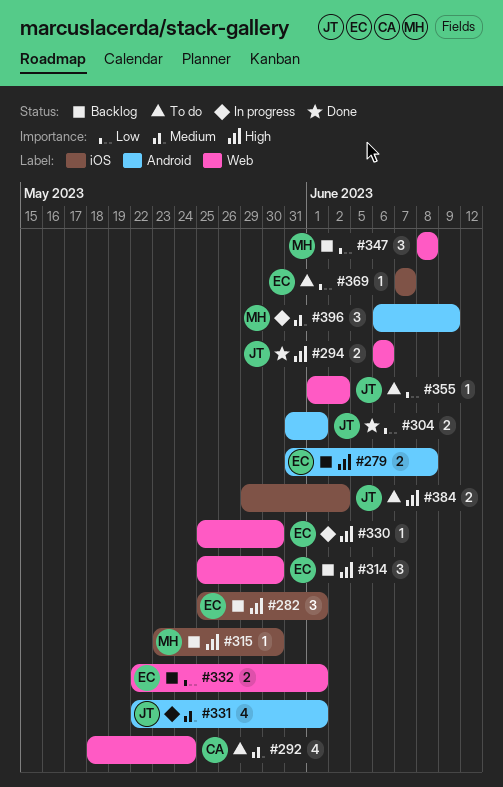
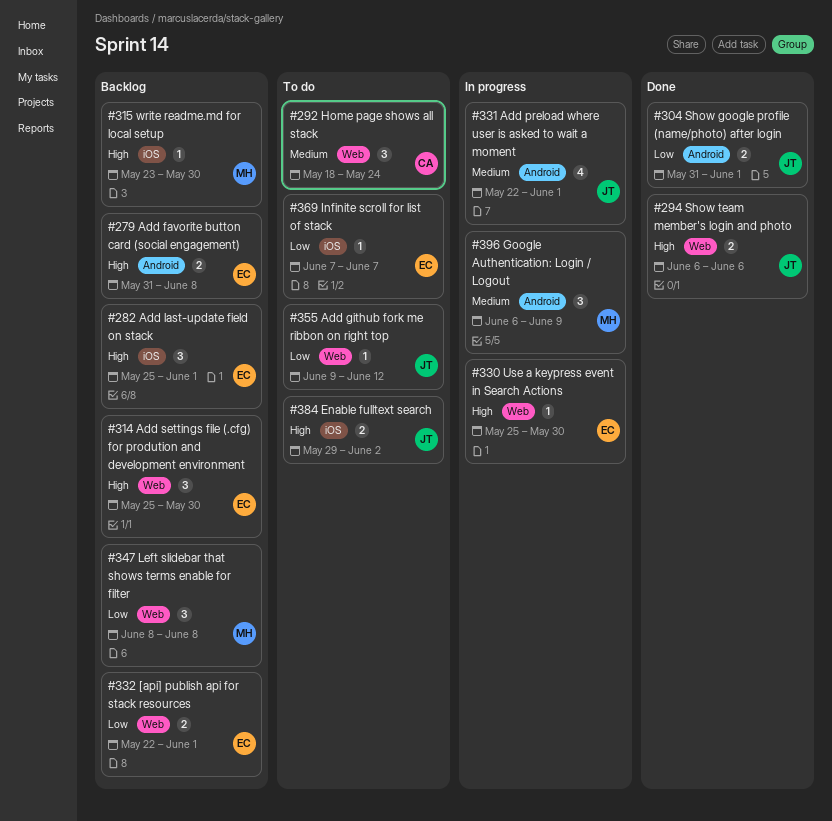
#292, estimate: 4 -> 3
#355, start: Jun 1 -> Jun 9
#355, due: Jun 2 -> Jun 12

